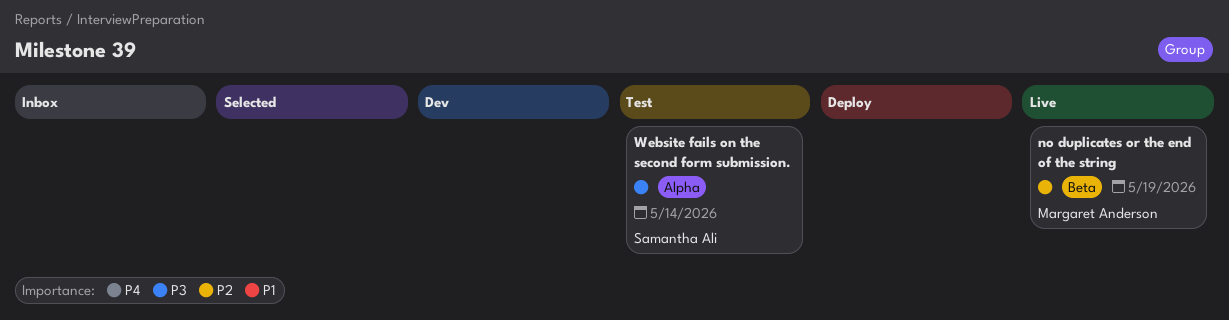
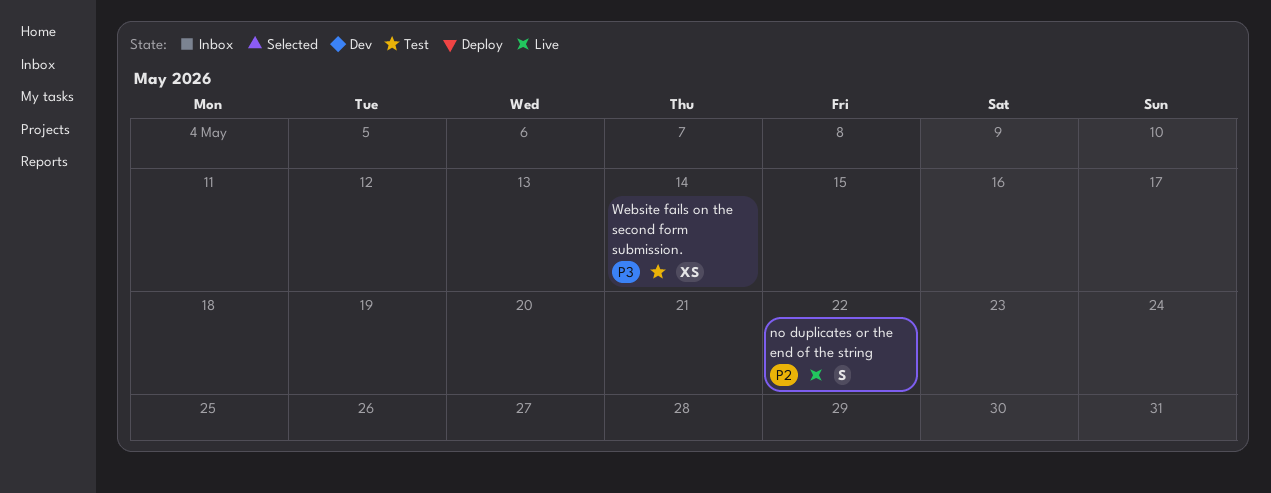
no duplicates or the end of the string, due: May 19 -> May 22

